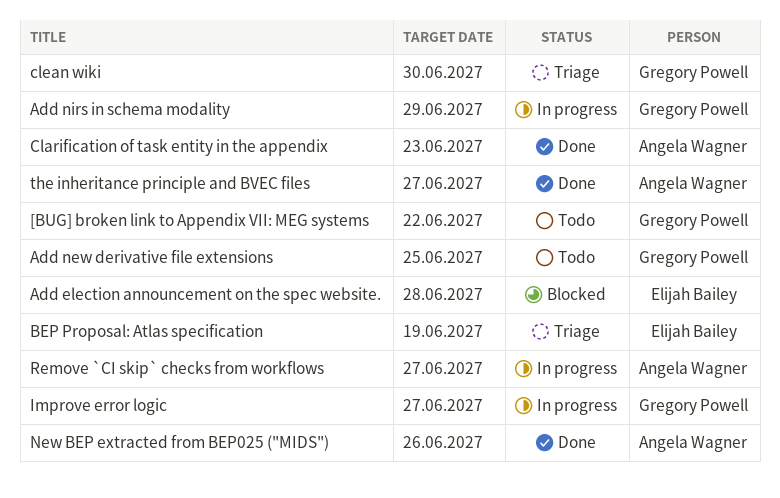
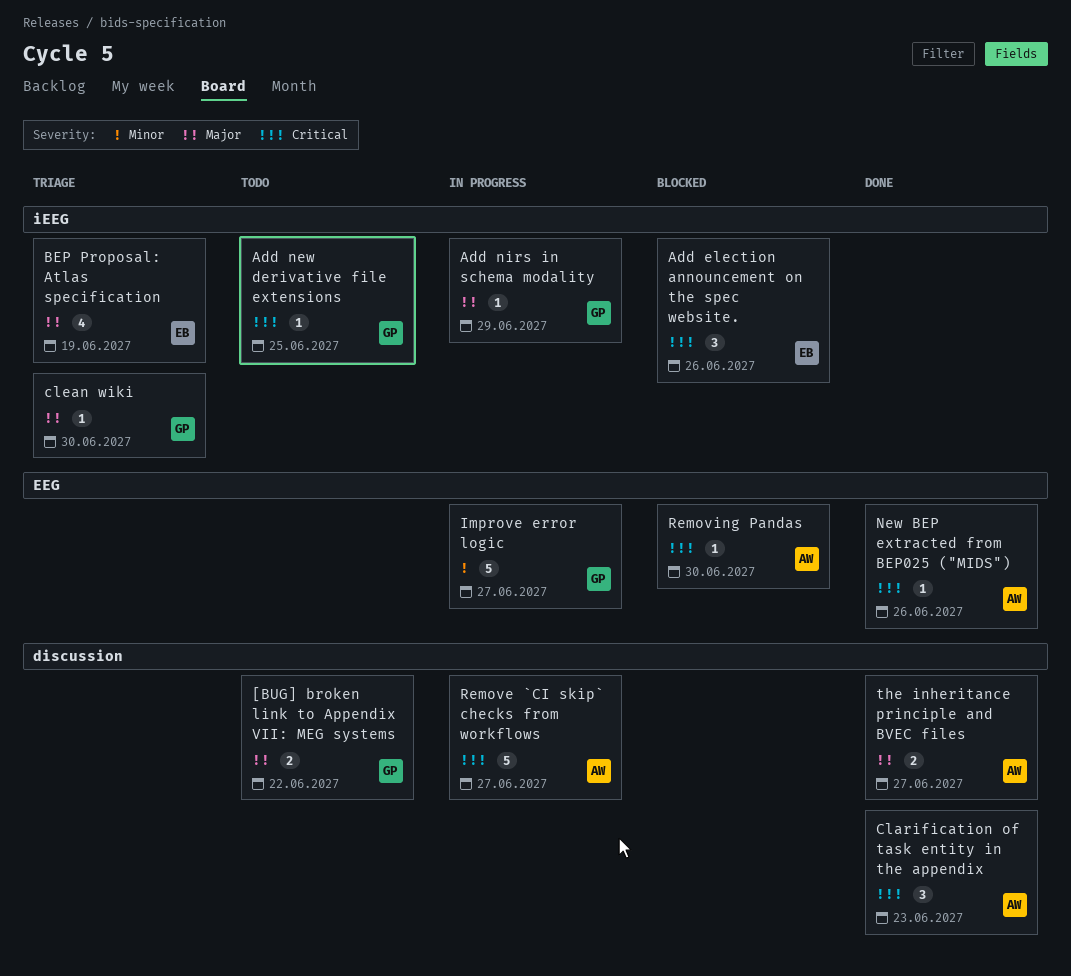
Add election announcement on the spec website., due: Jun 28 -> Jun 26
Removing Pandas: none -> present

